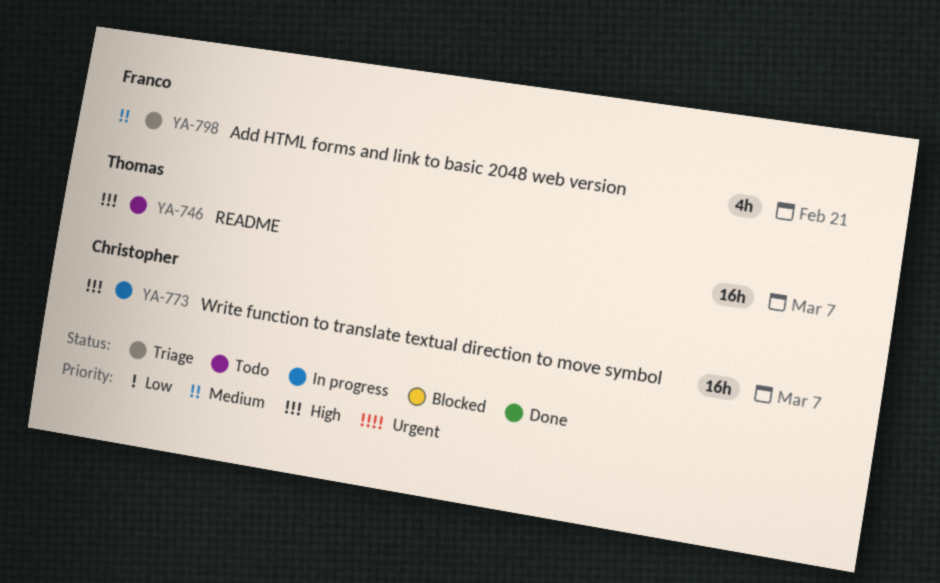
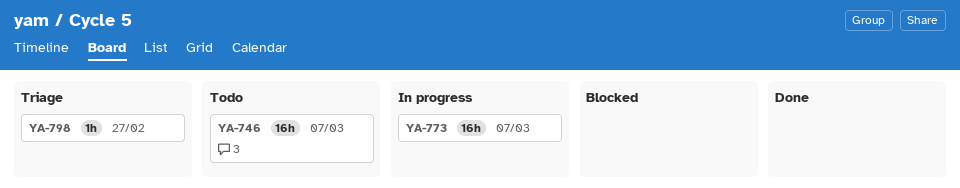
YA-798, estimate: 4h -> 1h
YA-798, due: Feb 21 -> Feb 27

